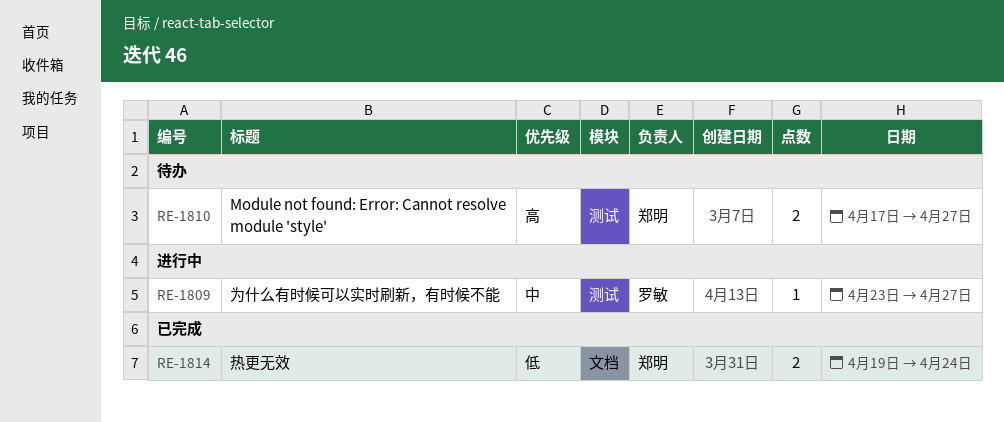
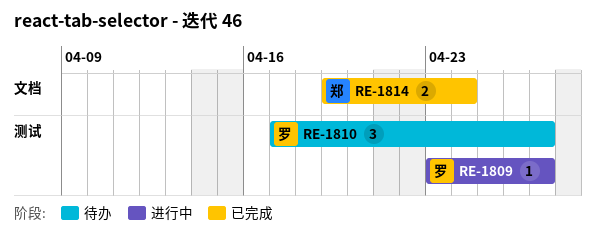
RE-1810, owner: 郑明 -> 罗敏
RE-1810, estimate: 2 -> 3

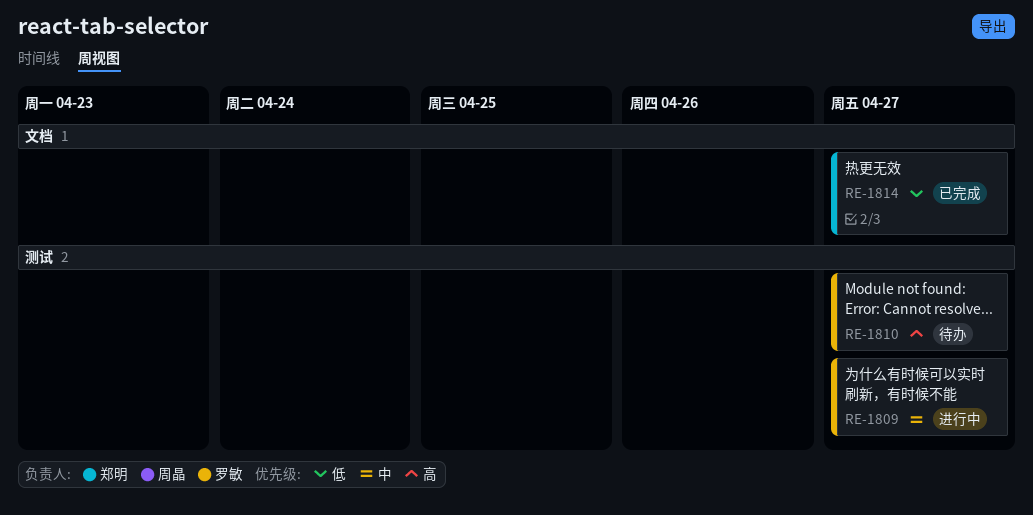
RE-1814, due: Apr 24 -> Apr 27

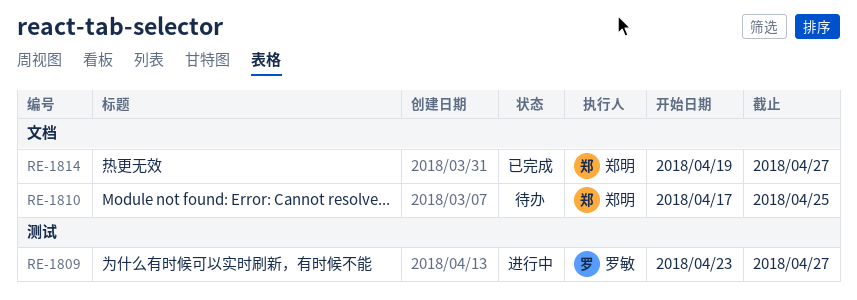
RE-1810, owner: 罗敏 -> 郑明
RE-1810, label: 测试 -> 文档
RE-1810, due: Apr 27 -> Apr 25

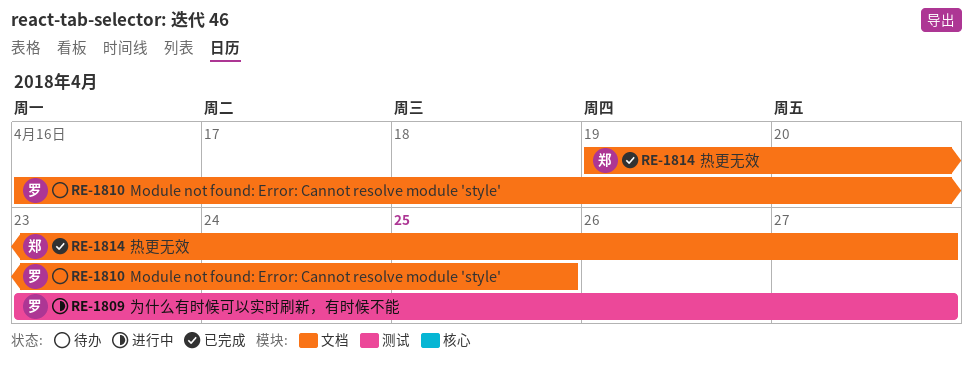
RE-1810, owner: 郑明 -> 罗敏
RE-1810, start: Apr 17 -> Apr 16

